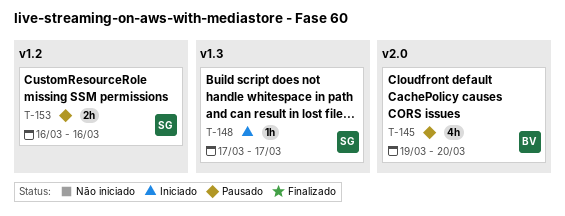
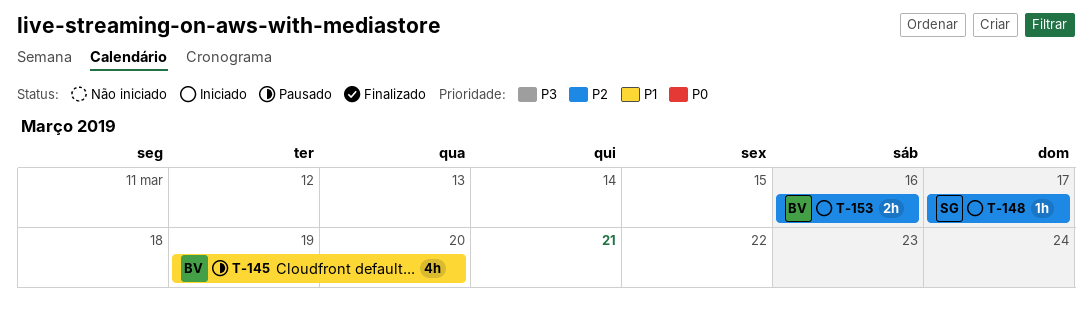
T-153, status: Pausado -> Iniciado
T-153, owner: SG -> BV

